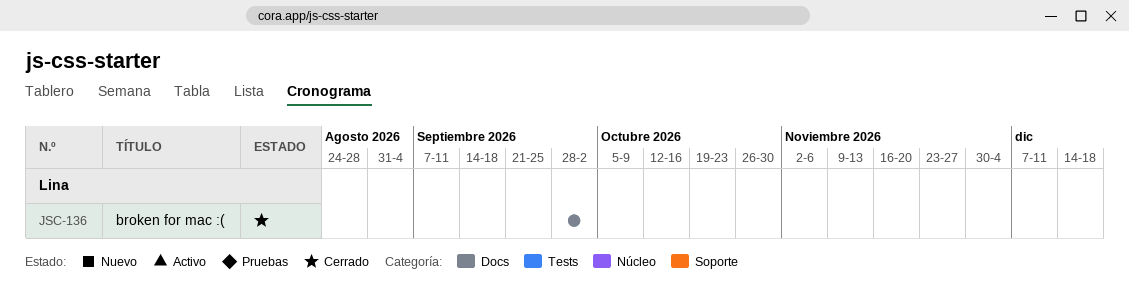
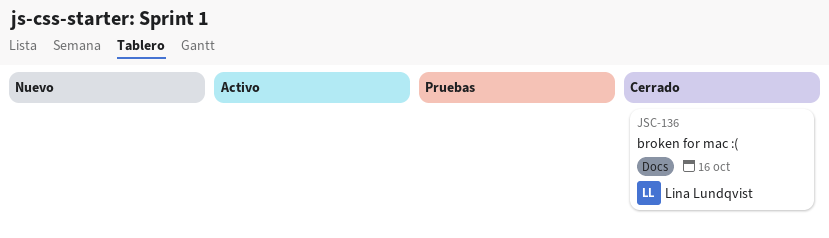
JSC-136, due: Oct 2 -> Oct 16

